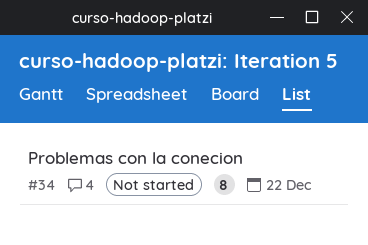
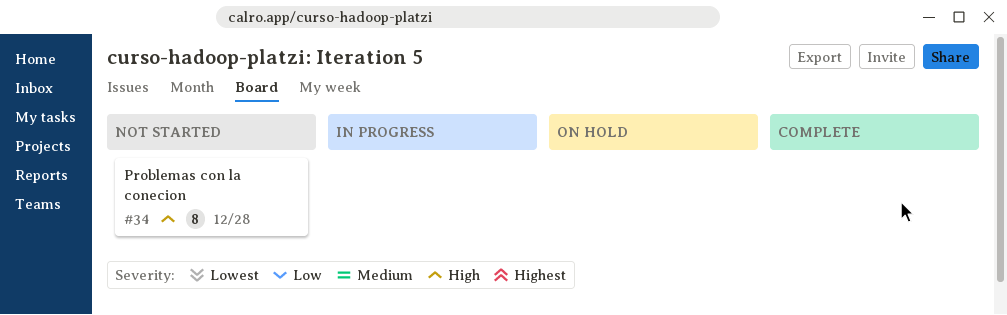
#34, due: Dec 22 -> Dec 28

